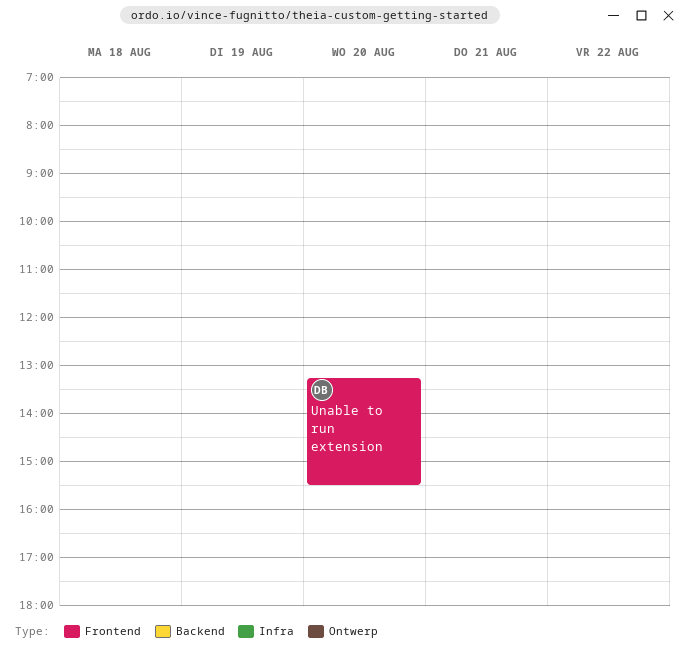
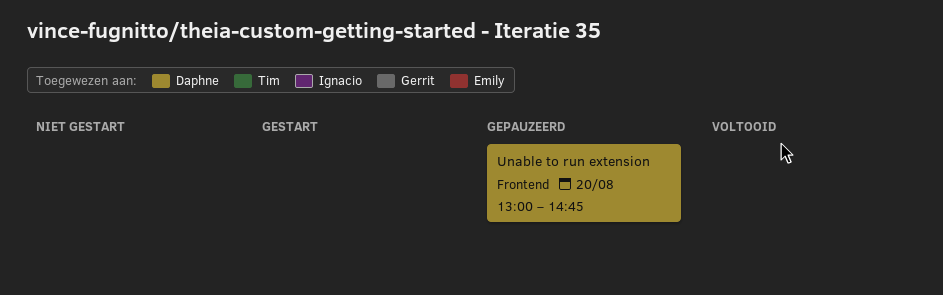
Unable to run extension, begins: 13:15 -> 13:00
Unable to run extension, ends: 15:30 -> 14:45

